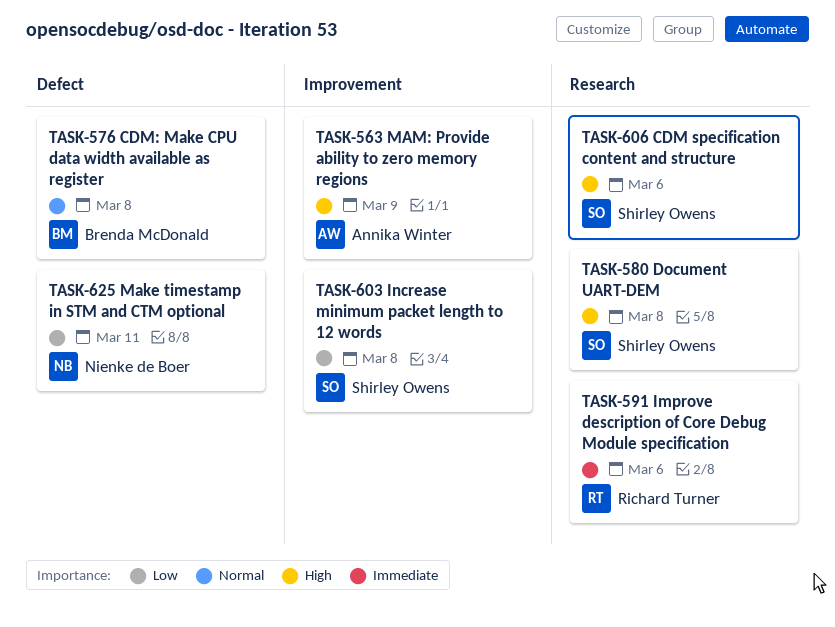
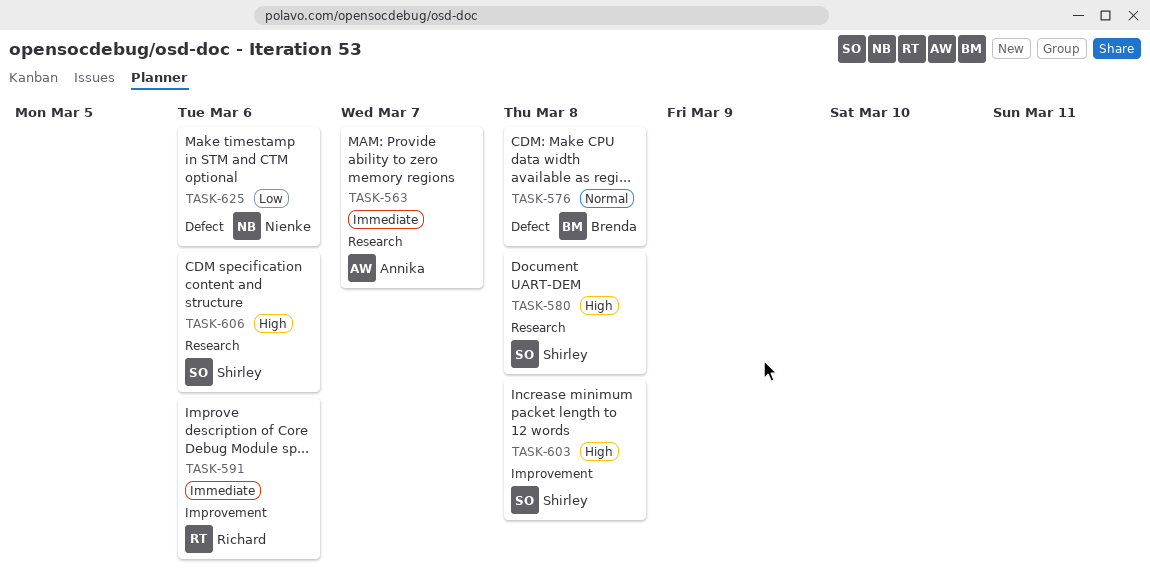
TASK-563, priority: High -> Immediate
TASK-563, label: Improvement -> Research
TASK-563, due: Mar 9 -> Mar 7
TASK-591, label: Research -> Improvement
TASK-603, priority: Low -> High
TASK-625, due: Mar 11 -> Mar 6

